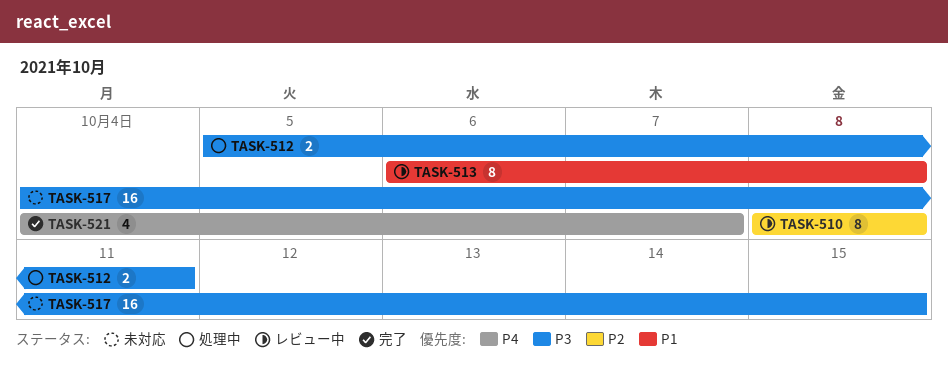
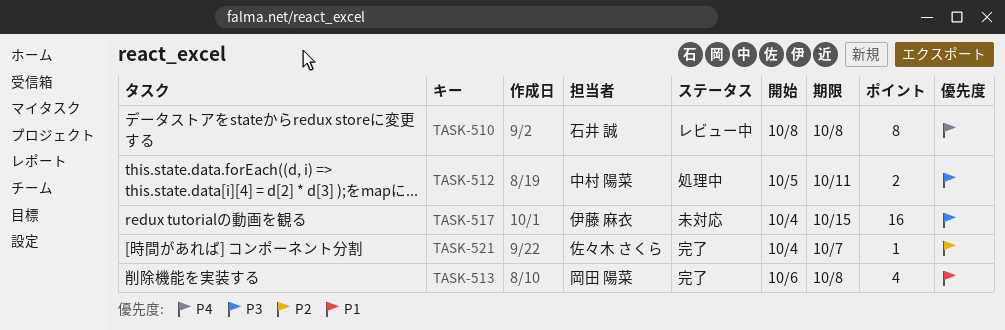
TASK-510, priority: P2 -> P4
TASK-513, status: レビュー中 -> 完了
TASK-513, estimate: 8 -> 4
TASK-521, priority: P4 -> P2
TASK-521, estimate: 4 -> 1

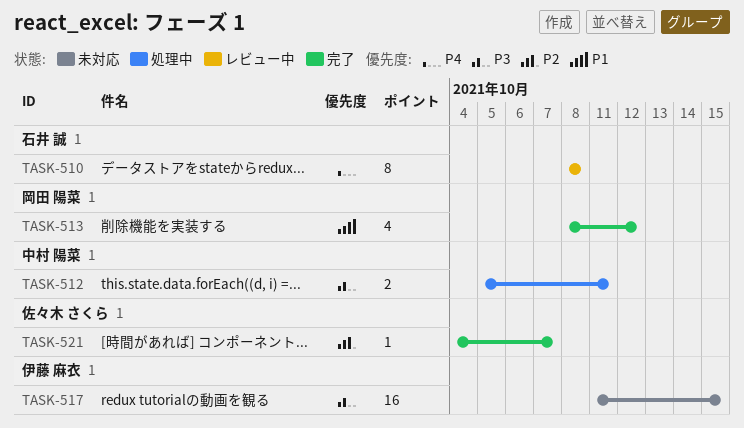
TASK-513, start: Oct 6 -> Oct 8
TASK-513, due: Oct 8 -> Oct 12
TASK-517, start: Oct 4 -> Oct 11

